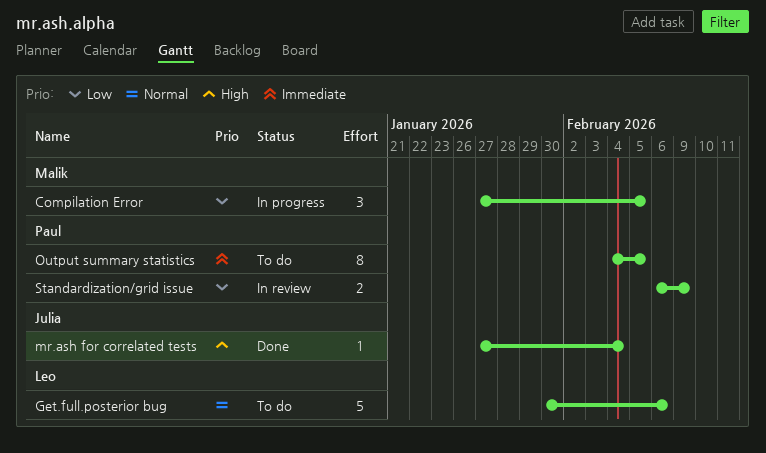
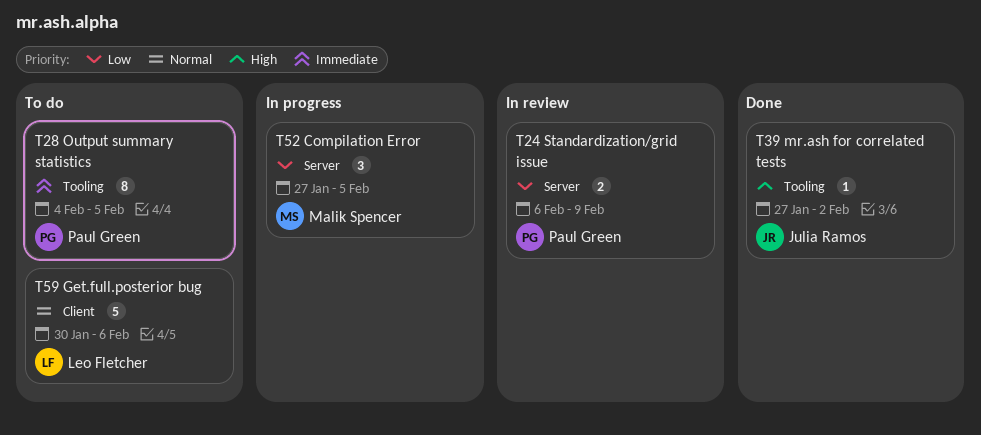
mr.ash for correlated tests, due: Feb 4 -> Feb 2

